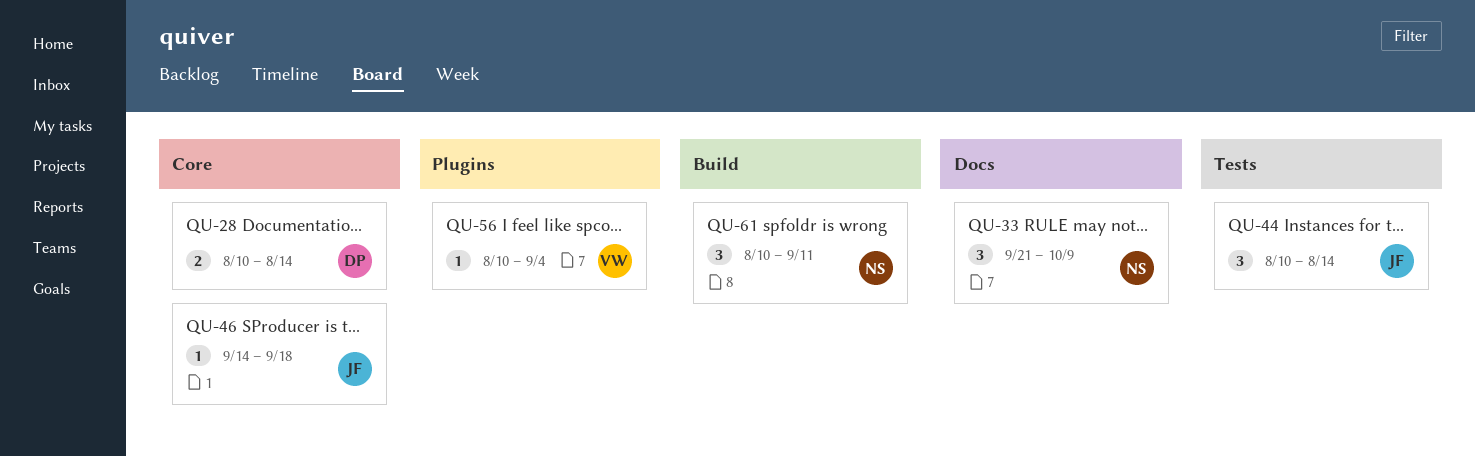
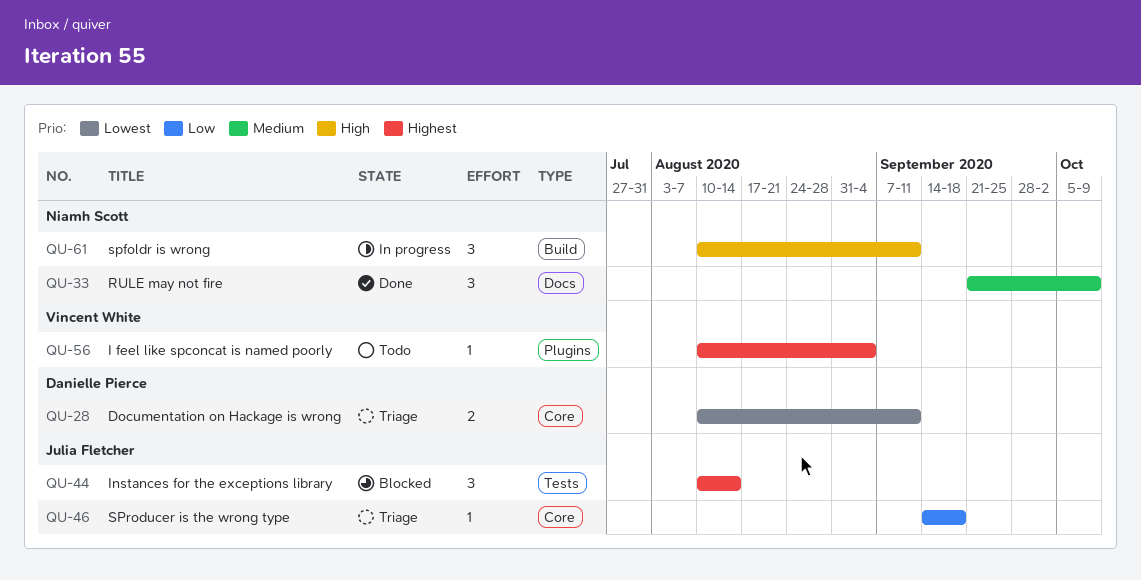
QU-28, due: Aug 14 -> Sep 11

